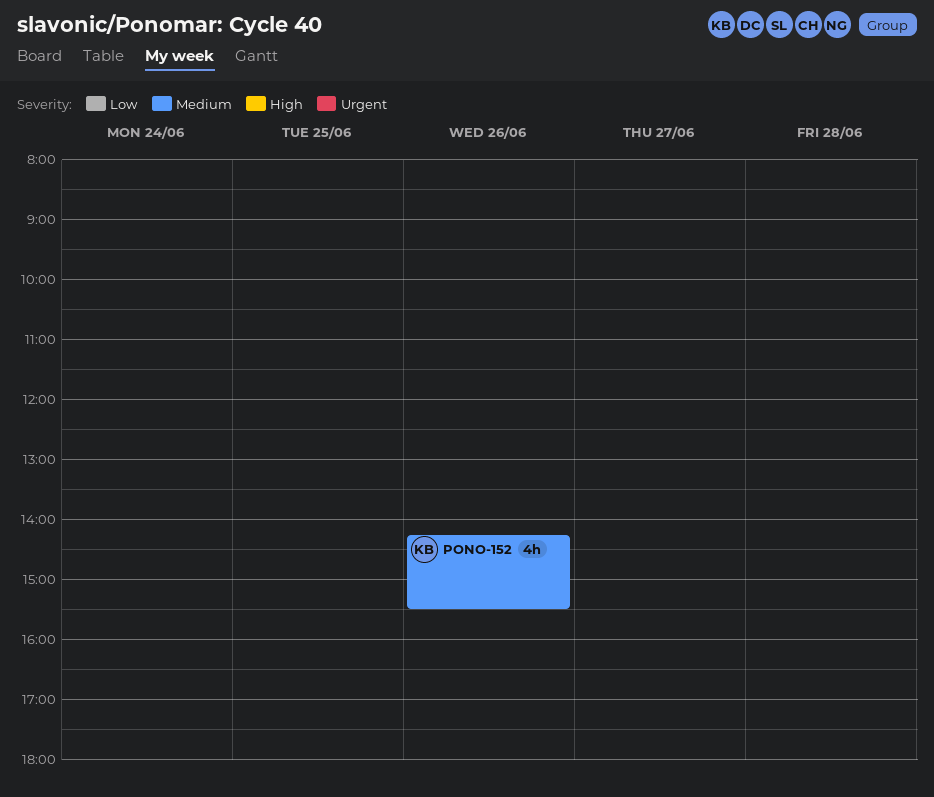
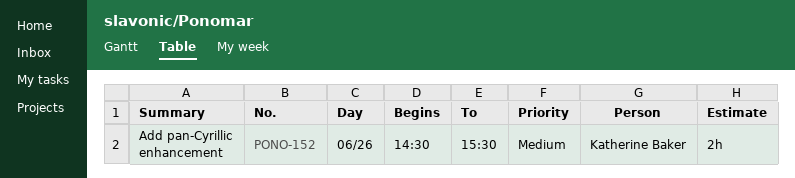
PONO-152, estimate: 4h -> 2h
PONO-152, begins: 14:15 -> 14:30

